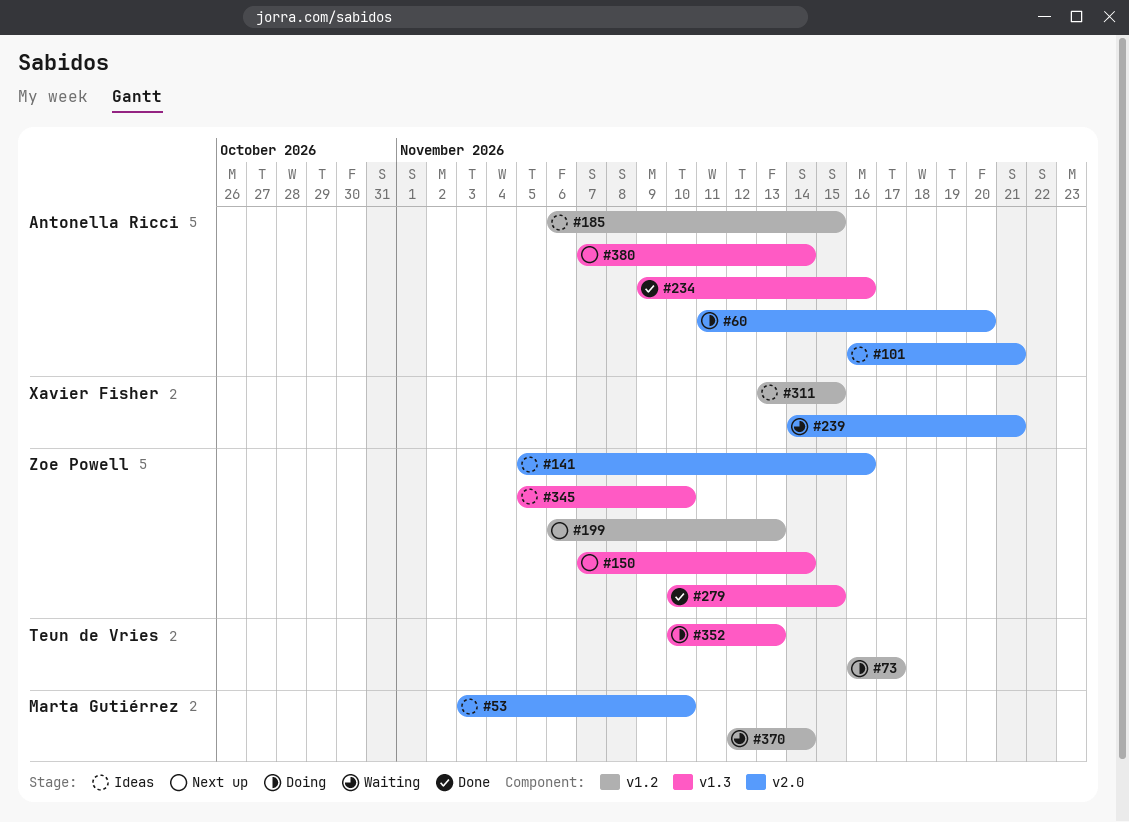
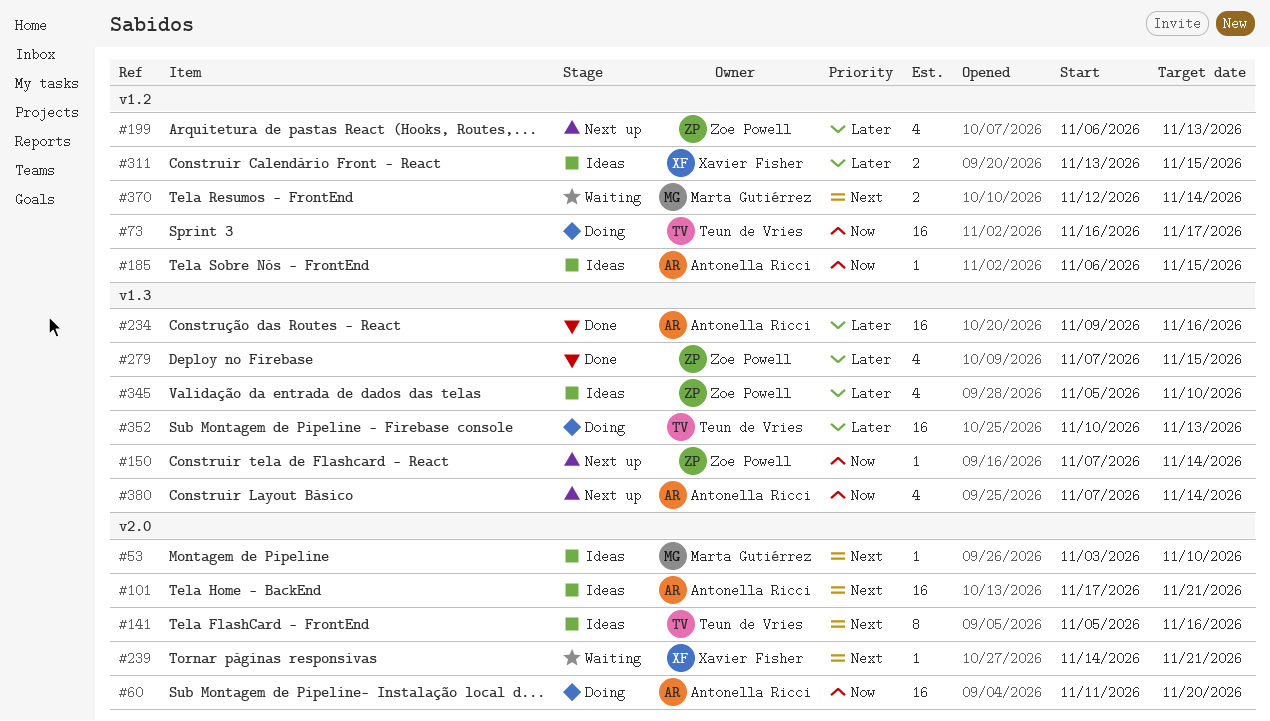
#101, start: Nov 16 -> Nov 17
#141, owner: Zoe Powell -> Teun de Vries
#279, start: Nov 10 -> Nov 7

